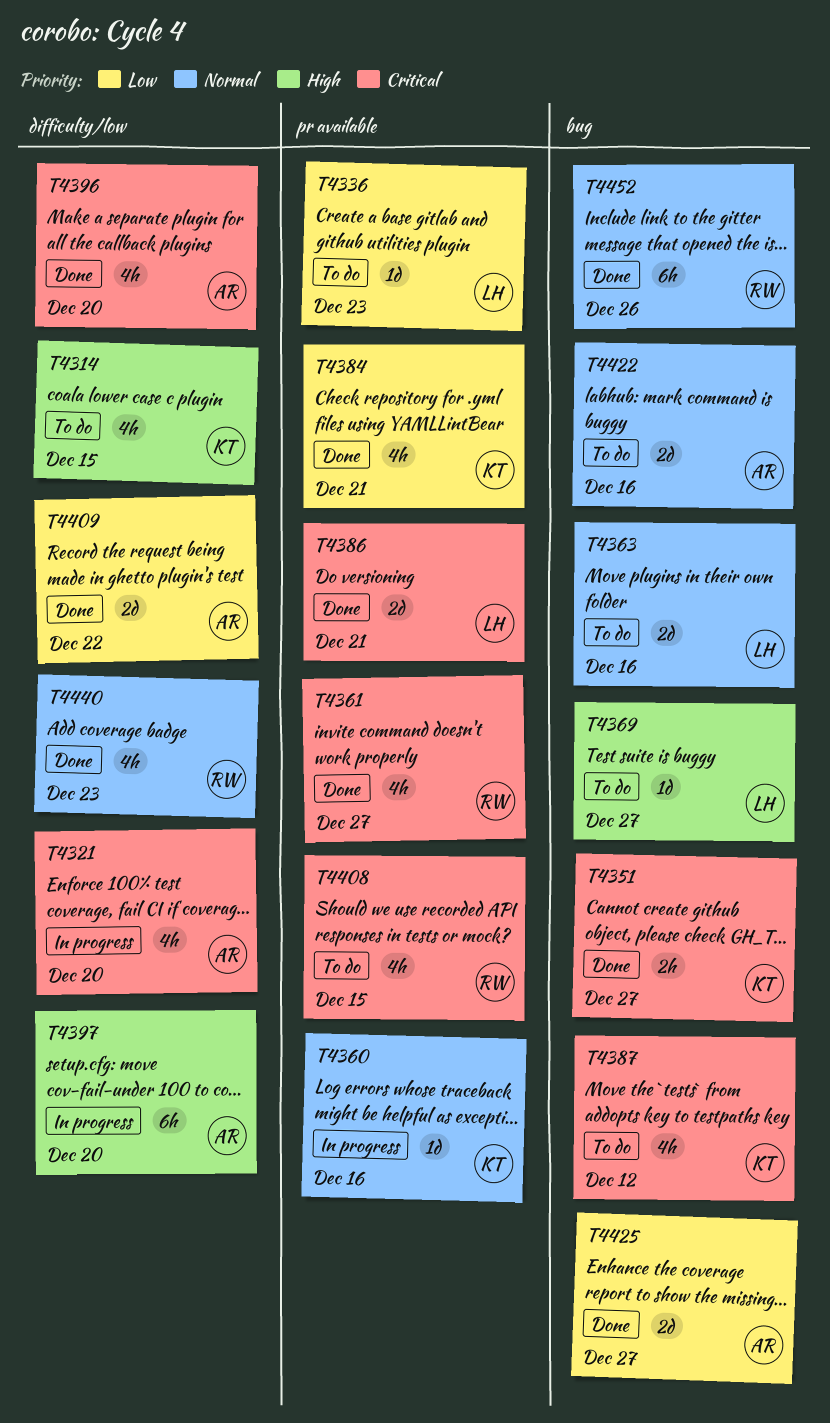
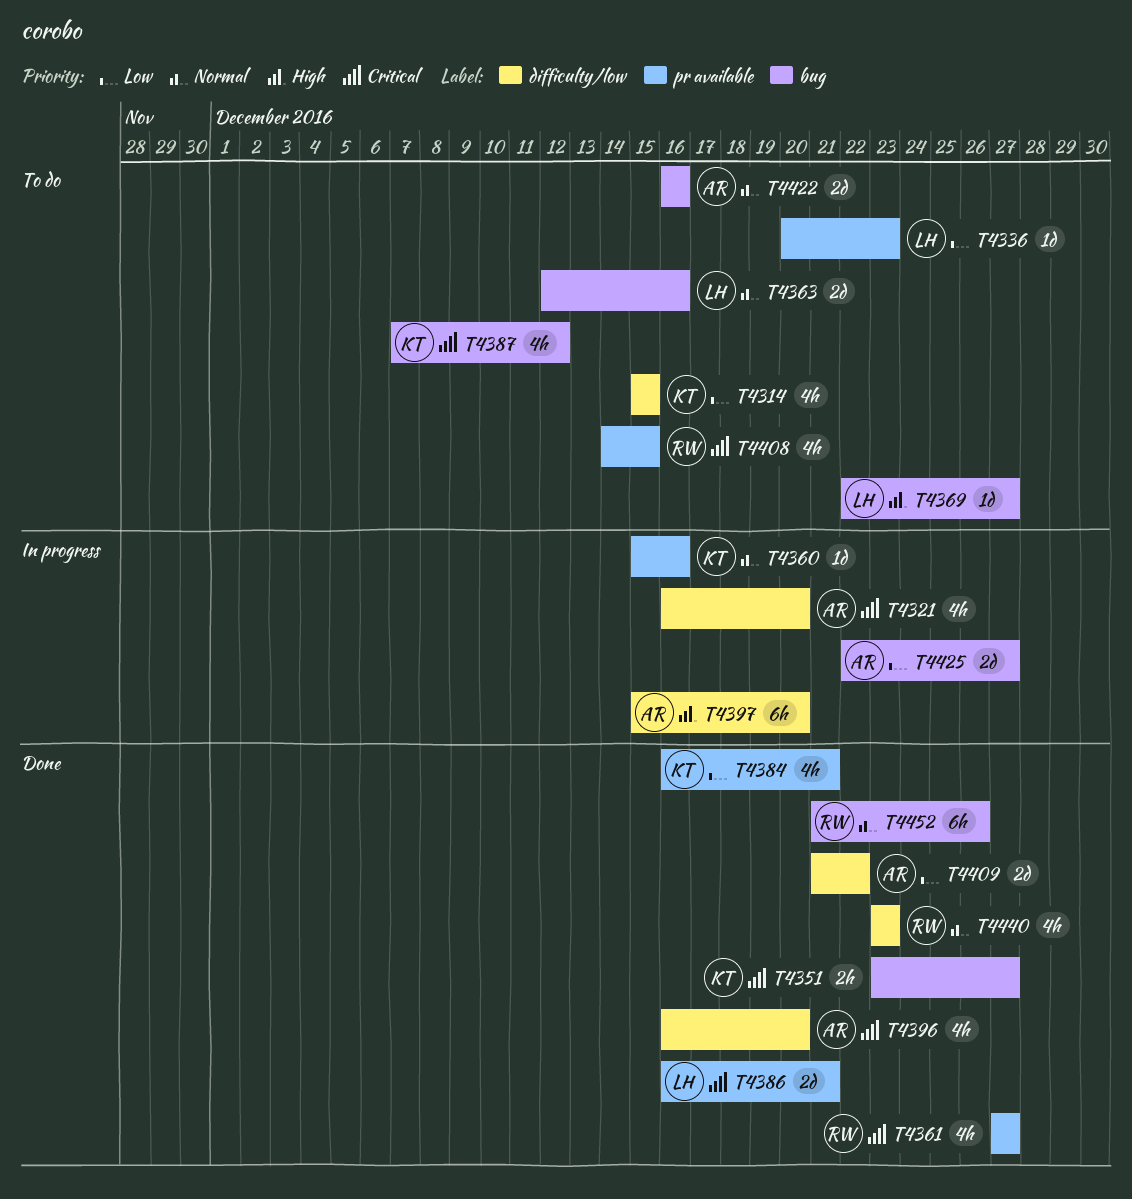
T4314, priority: High -> Low
T4425, status: Done -> In progress

